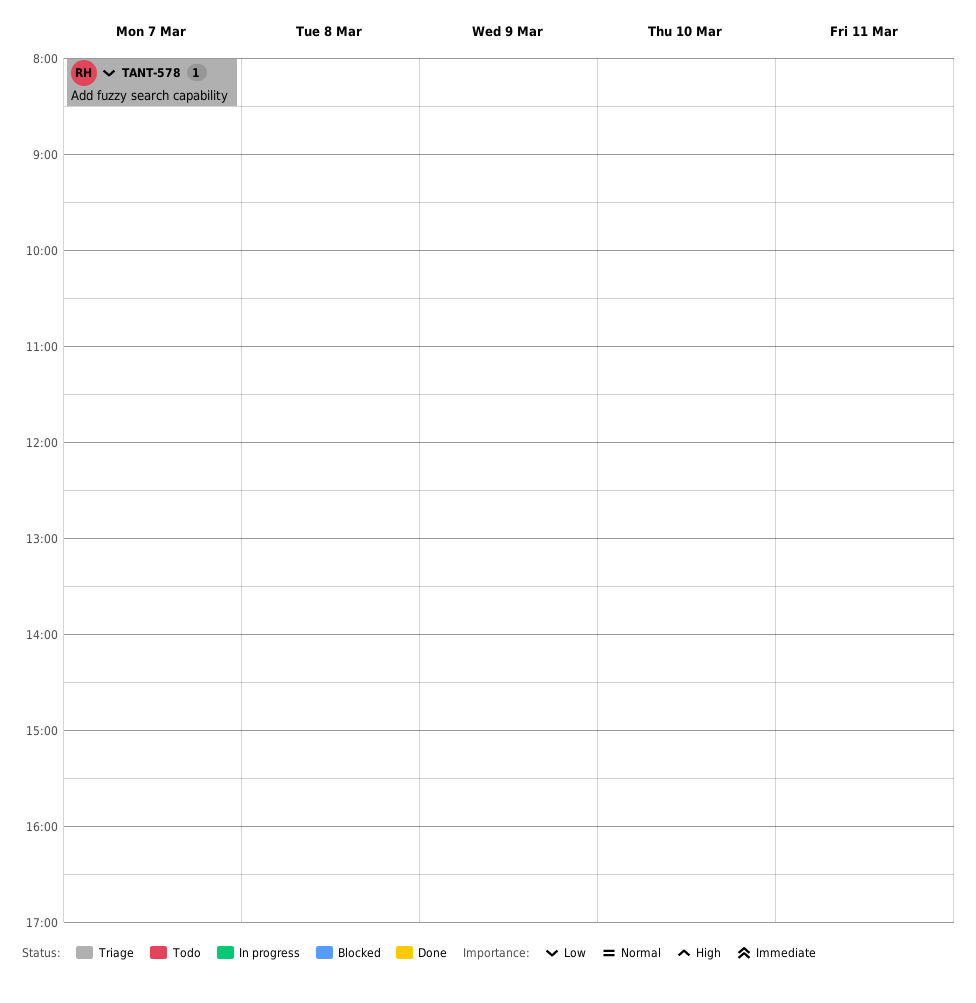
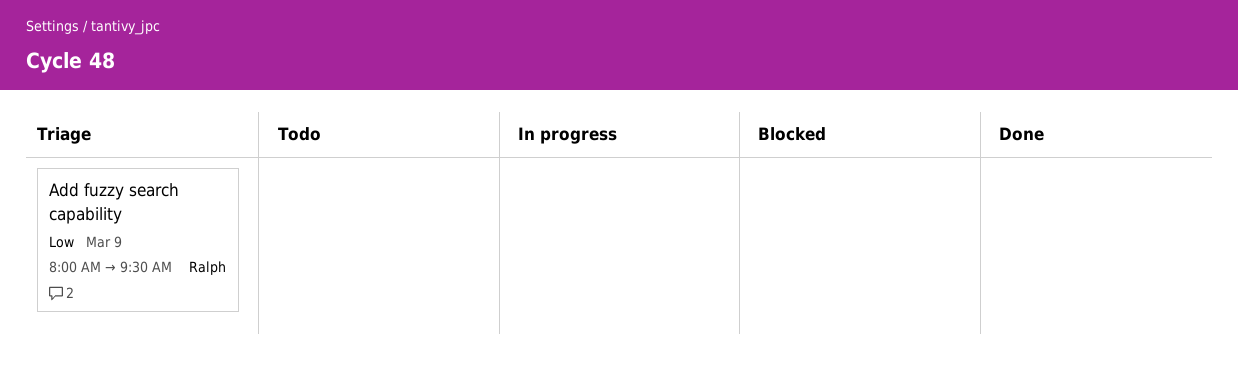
Add fuzzy search capability, day: Mar 7 -> Mar 9
Add fuzzy search capability, ends: 08:30 -> 09:30

